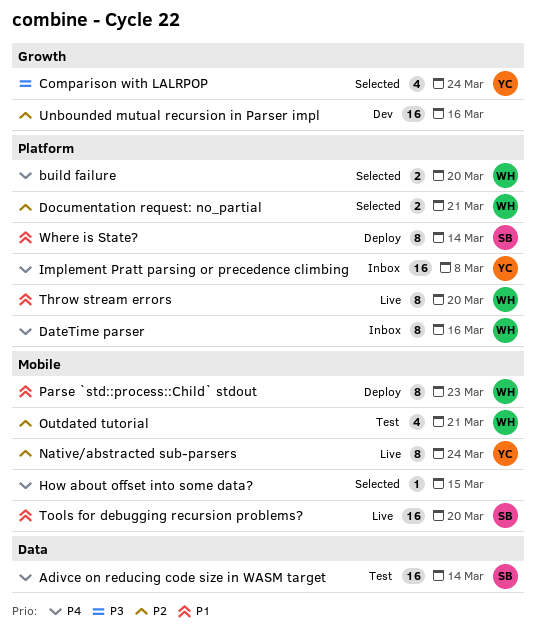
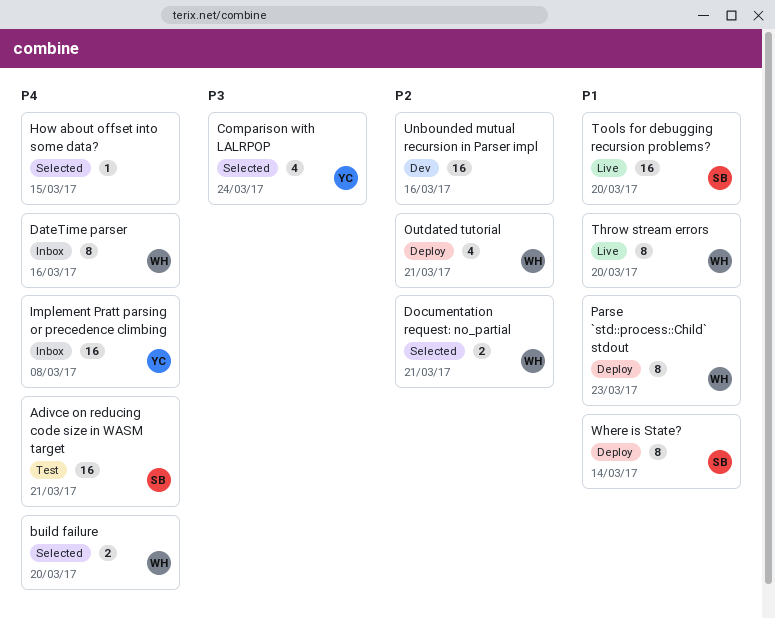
Adivce on reducing code size in WASM target, due: Mar 14 -> Mar 21
Native/abstracted sub-parsers: present -> none
Outdated tutorial, status: Test -> Deploy

